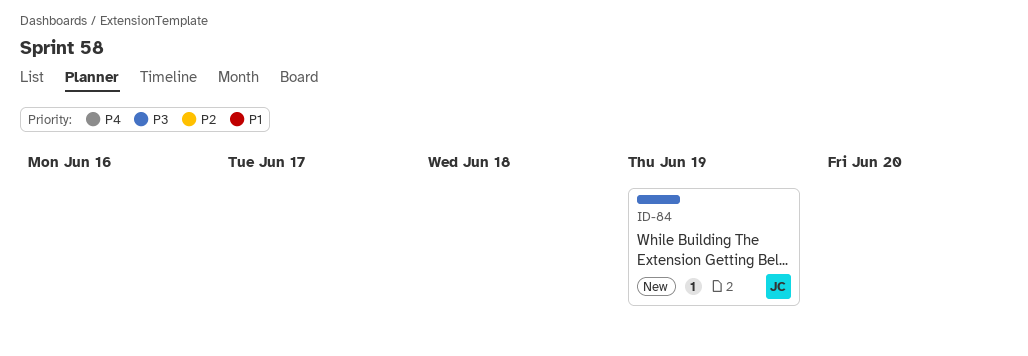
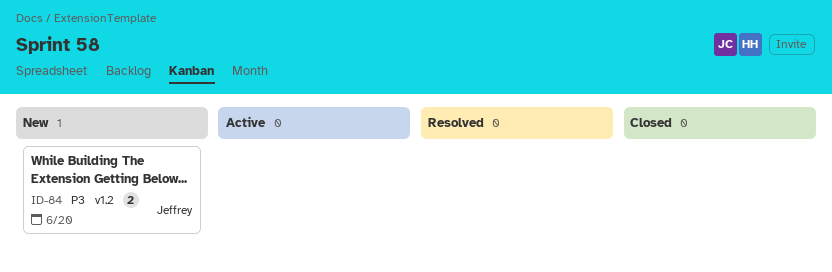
ID-84, estimate: 1 -> 2
ID-84, due: Jun 19 -> Jun 20

